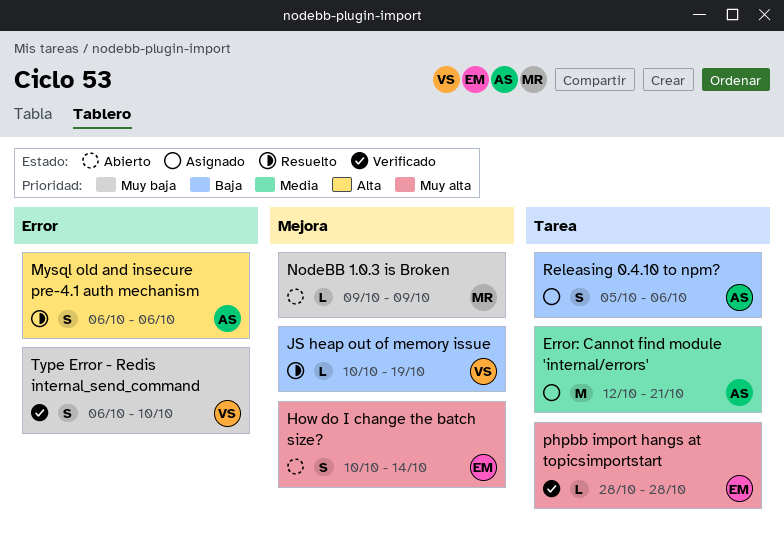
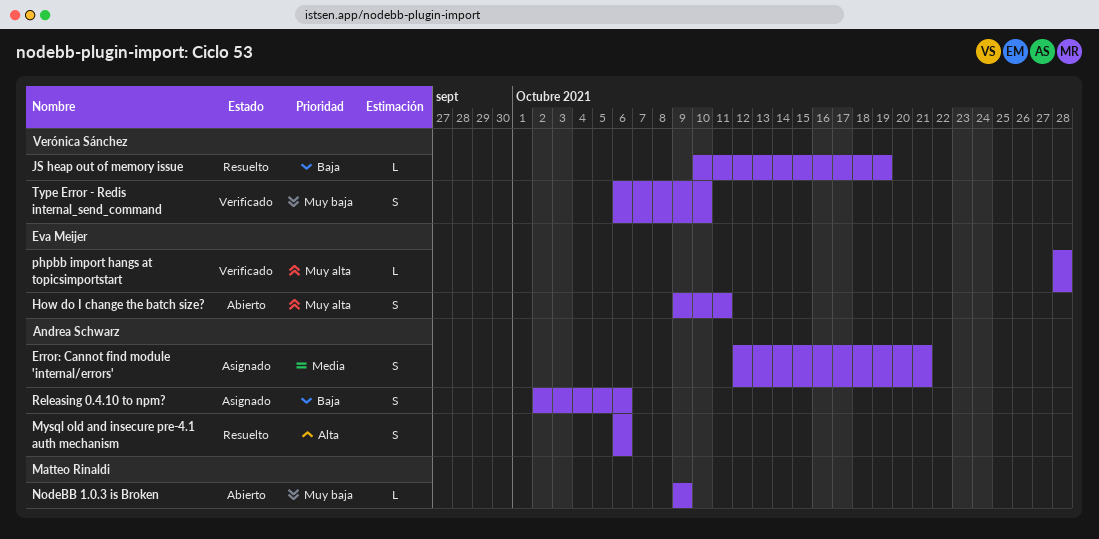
Error: Cannot find module 'internal/errors', estimate: M -> S
How do I change the batch size?, start: Oct 10 -> Oct 9
How do I change the batch size?, due: Oct 14 -> Oct 11
Releasing 0.4.10 to npm?, start: Oct 5 -> Oct 2

